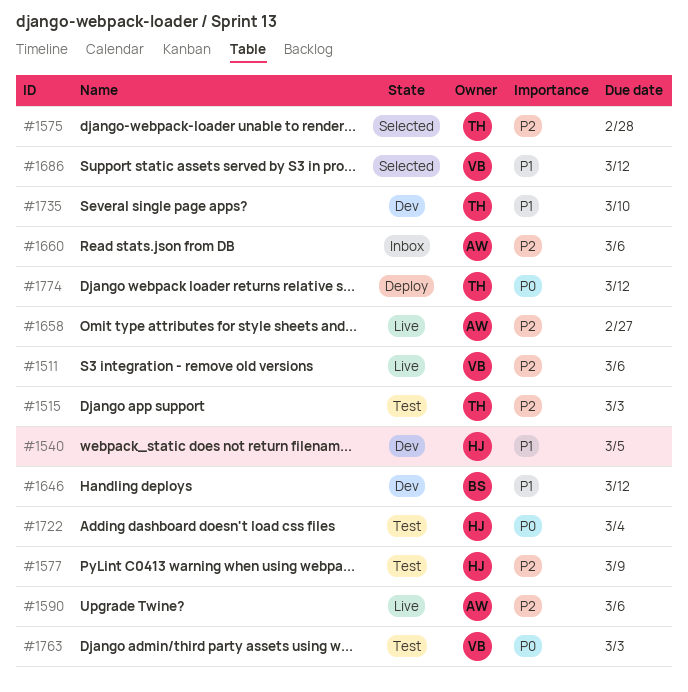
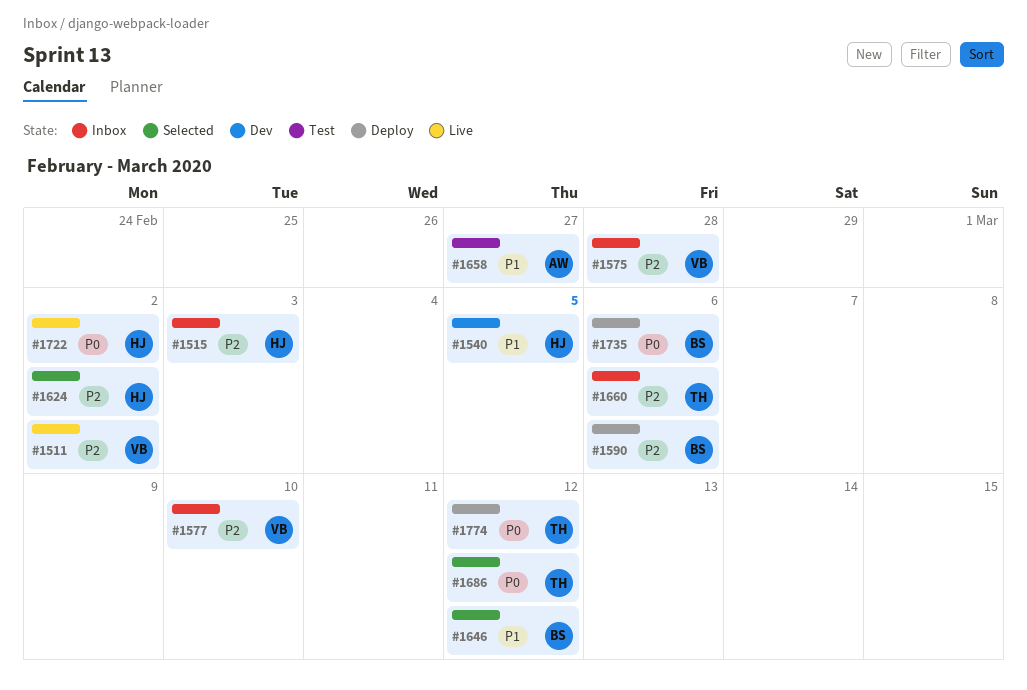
#1511, due: Mar 6 -> Mar 2
#1515, status: Test -> Inbox
#1515, owner: TH -> HJ
#1575, status: Selected -> Inbox
#1575, owner: TH -> VB
#1577, status: Test -> Inbox
#1577, owner: HJ -> VB
#1577, due: Mar 9 -> Mar 10
#1590, status: Live -> Deploy
#1590, owner: AW -> BS
#1624: none -> present
#1646, status: Dev -> Selected
#1658, status: Live -> Test
#1658, priority: P2 -> P1
#1660, owner: AW -> TH
#1686, owner: VB -> TH
#1686, priority: P1 -> P0
#1722, status: Test -> Live
#1722, due: Mar 4 -> Mar 2
#1735, status: Dev -> Deploy
#1735, owner: TH -> BS
#1735, priority: P1 -> P0
#1735, due: Mar 10 -> Mar 6
#1763: present -> none

